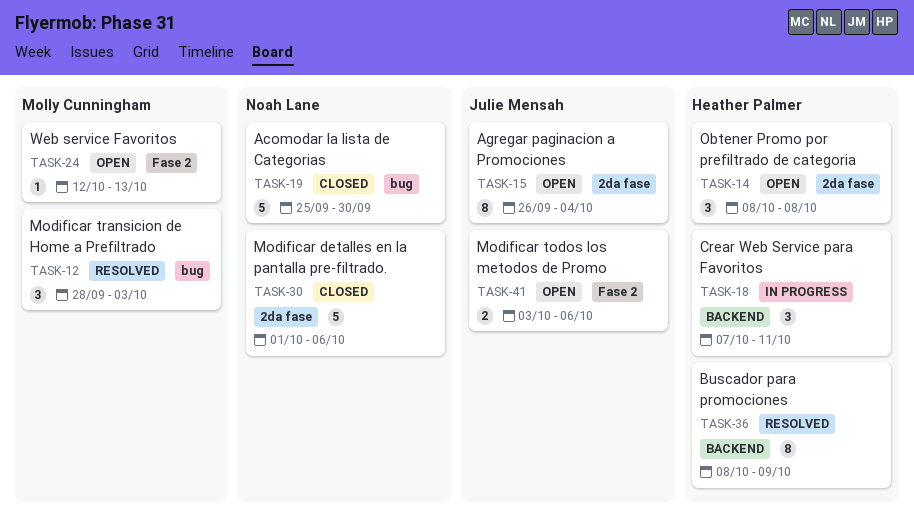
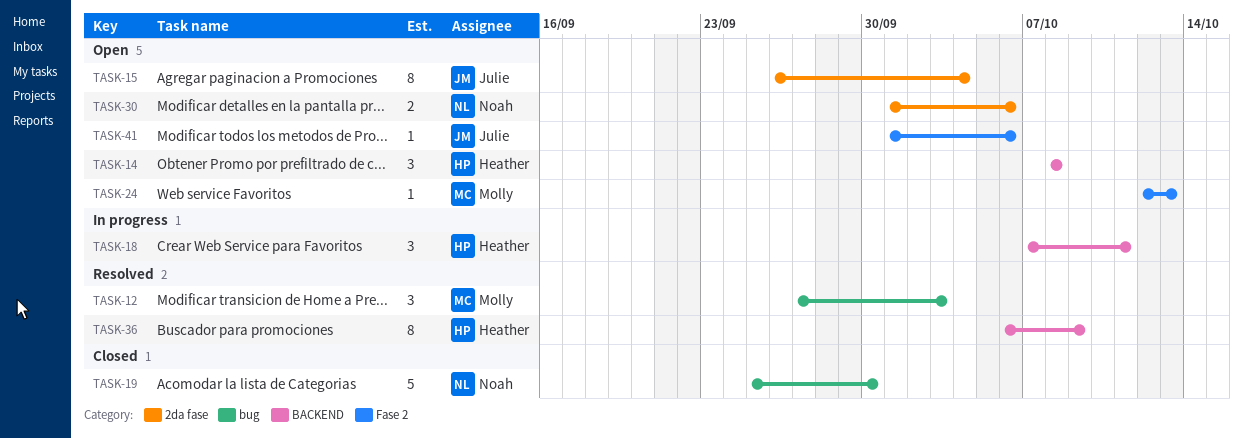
TASK-12, start: Sep 28 -> Sep 27
TASK-14, label: 2da fase -> BACKEND
TASK-30, status: Closed -> Open
TASK-30, estimate: 5 -> 2
TASK-36, start: Oct 8 -> Oct 6
TASK-41, estimate: 2 -> 1
TASK-41, start: Oct 3 -> Oct 1

